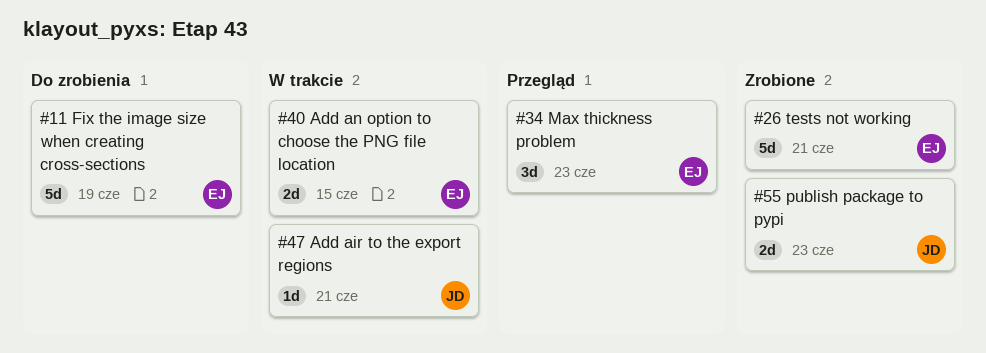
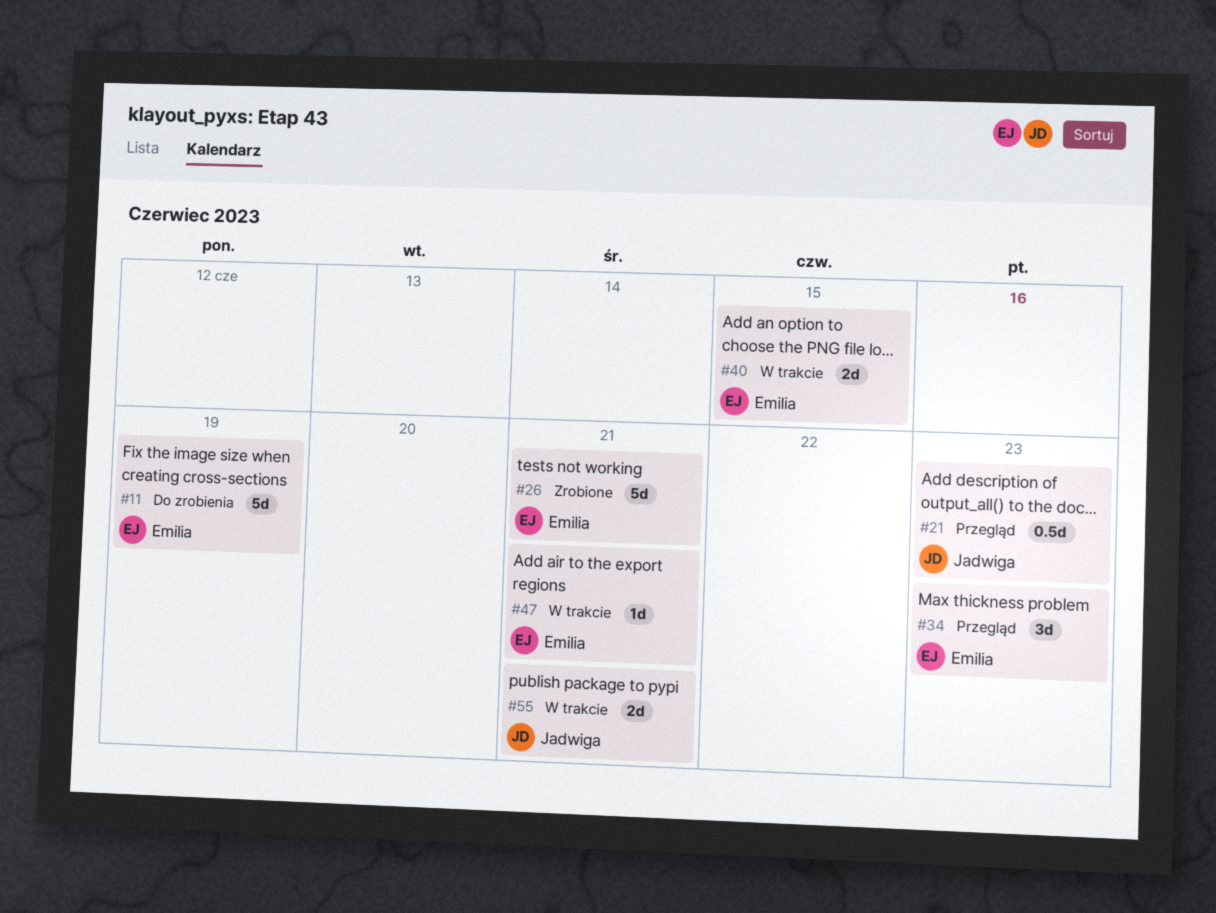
#21: none -> present
#47, owner: Jadwiga -> Emilia
#55, status: Zrobione -> W trakcie
#55, due: Jun 23 -> Jun 21

